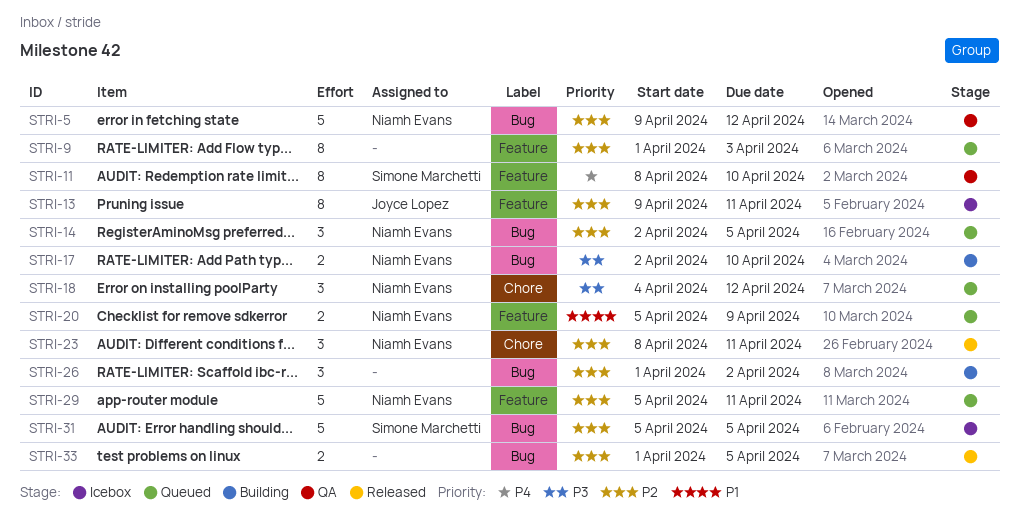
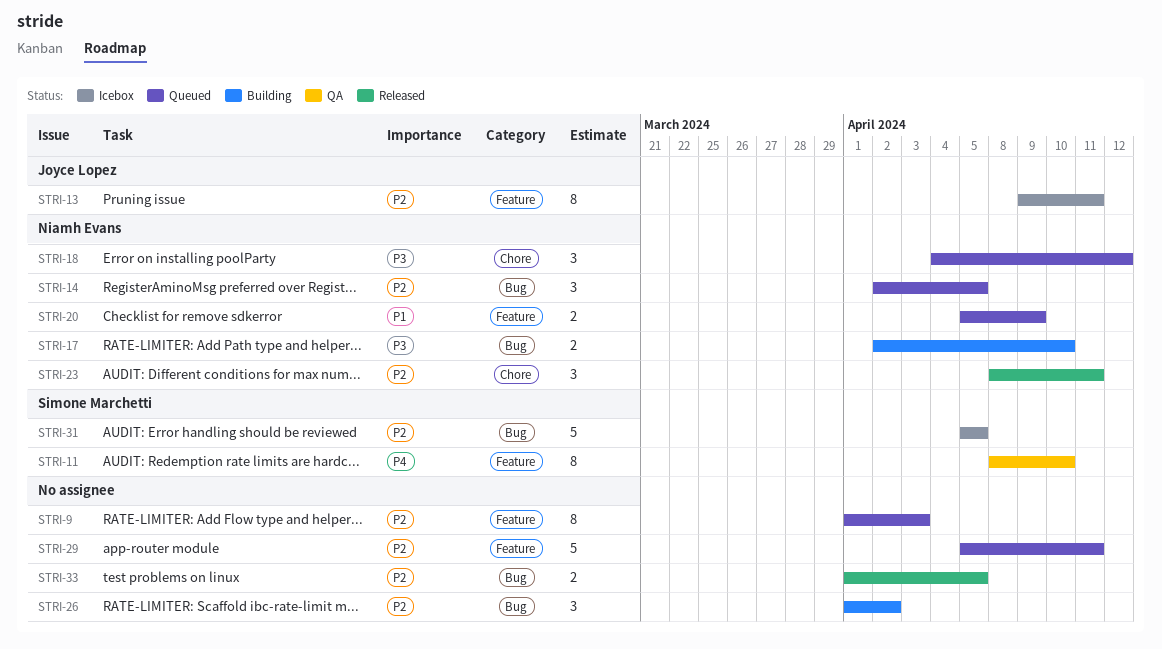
STRI-5: present -> none
STRI-29, owner: Niamh Evans -> none

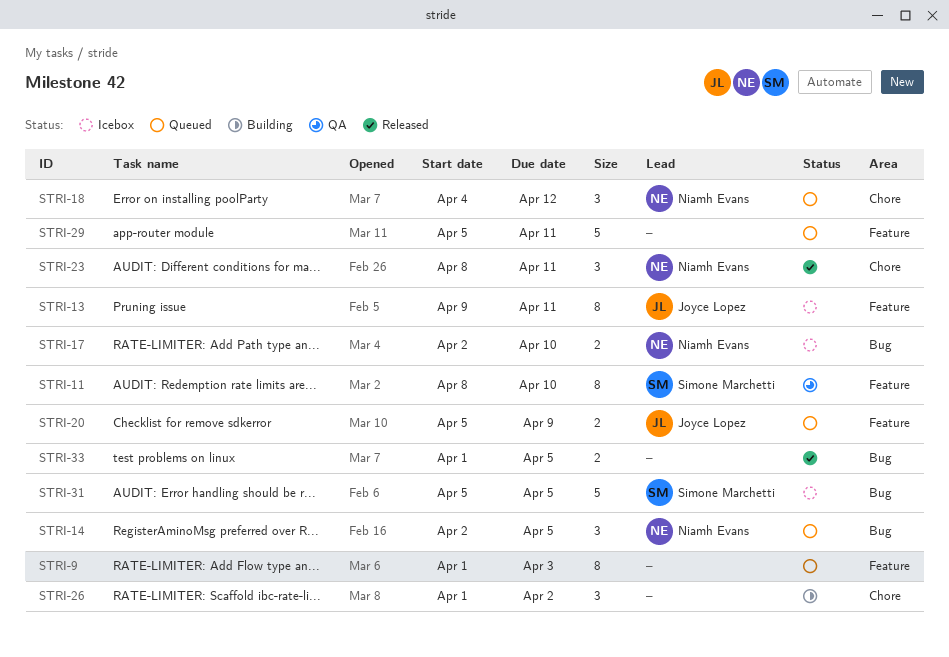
STRI-17, status: Building -> Icebox
STRI-20, owner: Niamh Evans -> Joyce Lopez
STRI-26, label: Bug -> Chore

